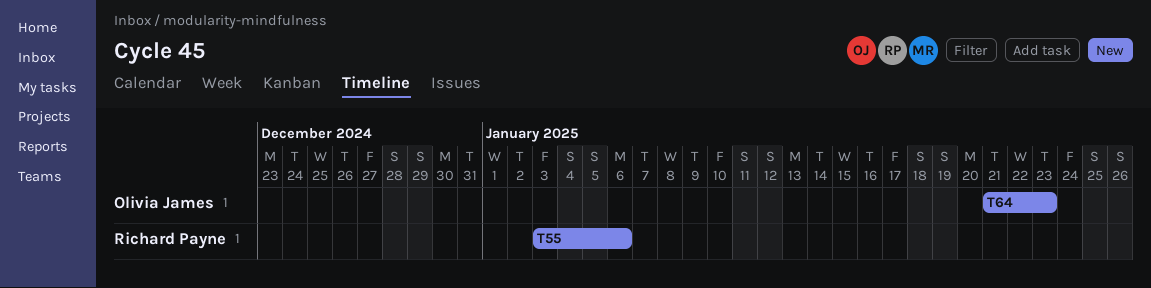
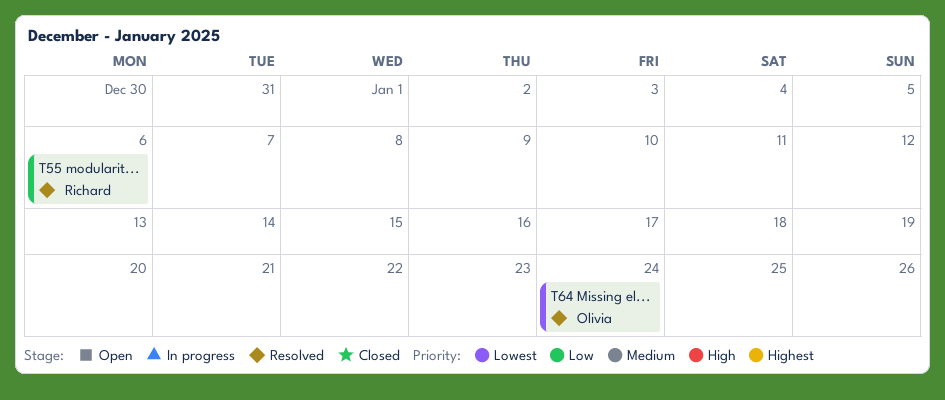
T64, due: Jan 23 -> Jan 24

